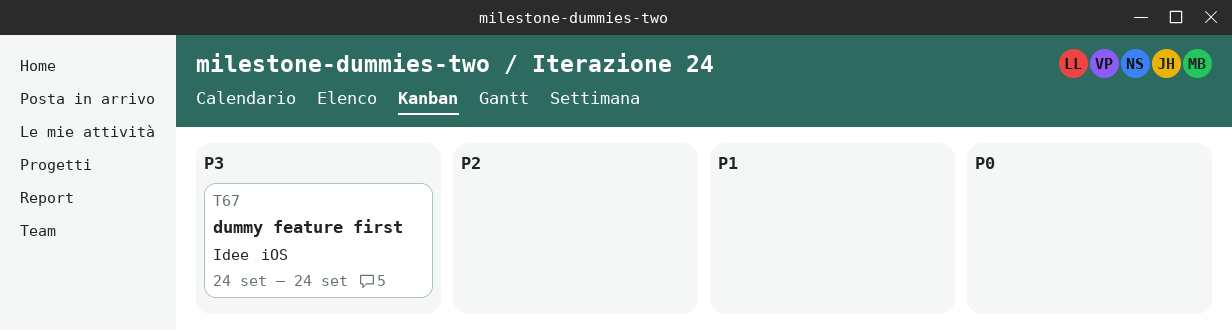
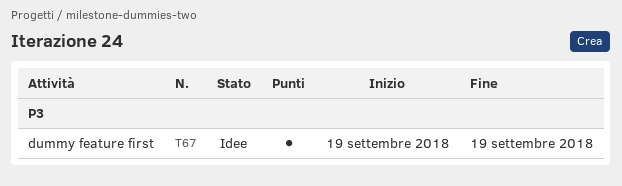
T67, start: Sep 24 -> Sep 19
T67, due: Sep 24 -> Sep 19

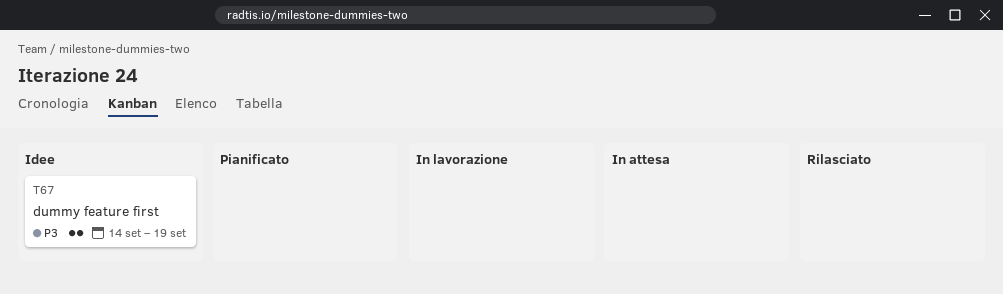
T67, estimate: 1 -> 2
T67, start: Sep 19 -> Sep 14

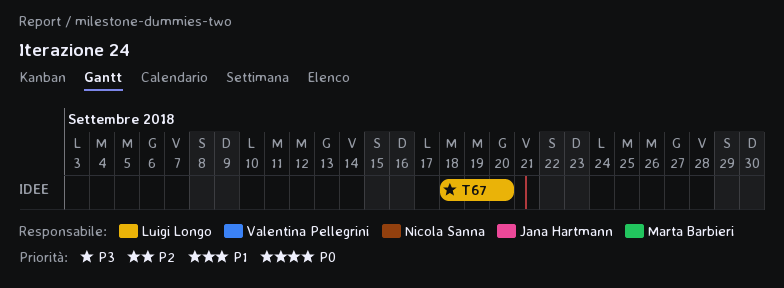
T67, start: Sep 14 -> Sep 18
T67, due: Sep 19 -> Sep 20

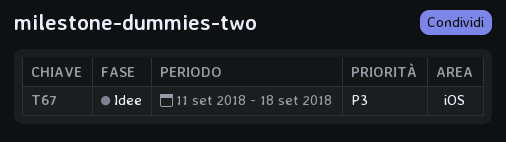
T67, start: Sep 18 -> Sep 11
T67, due: Sep 20 -> Sep 18

